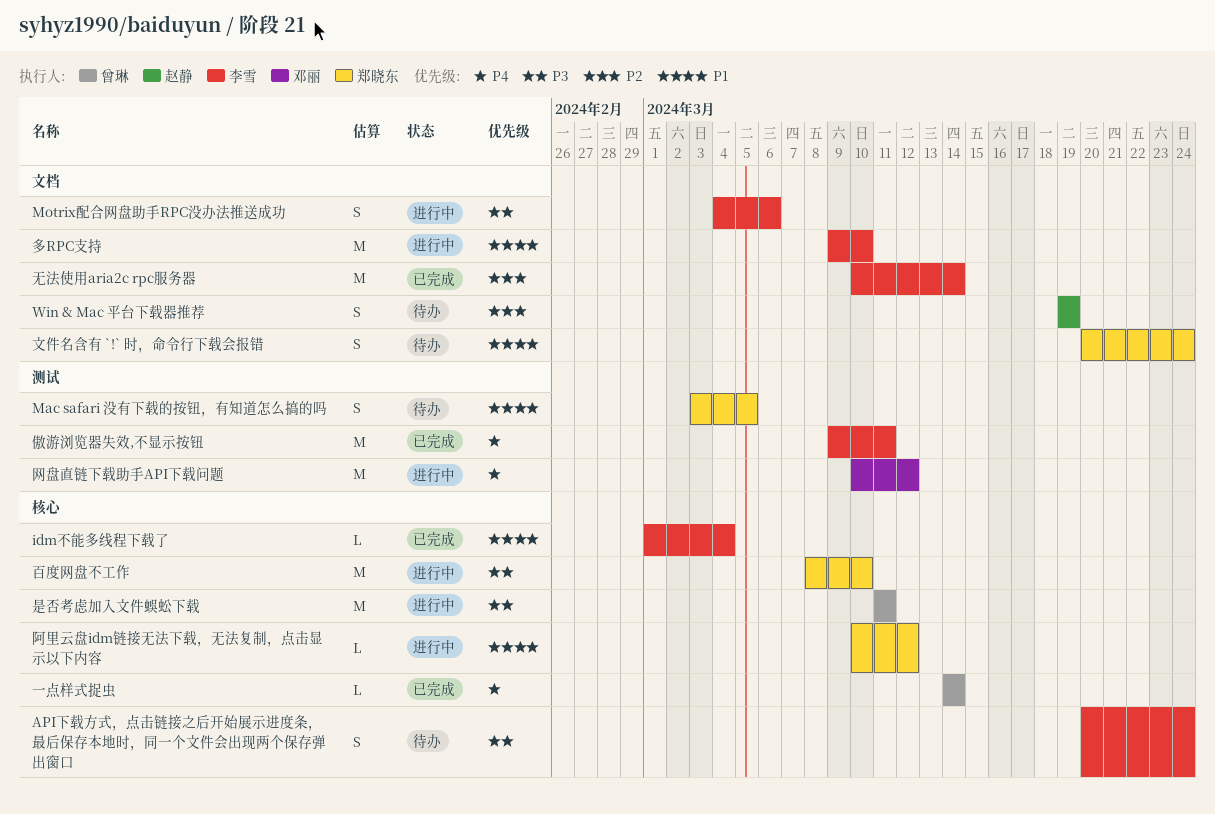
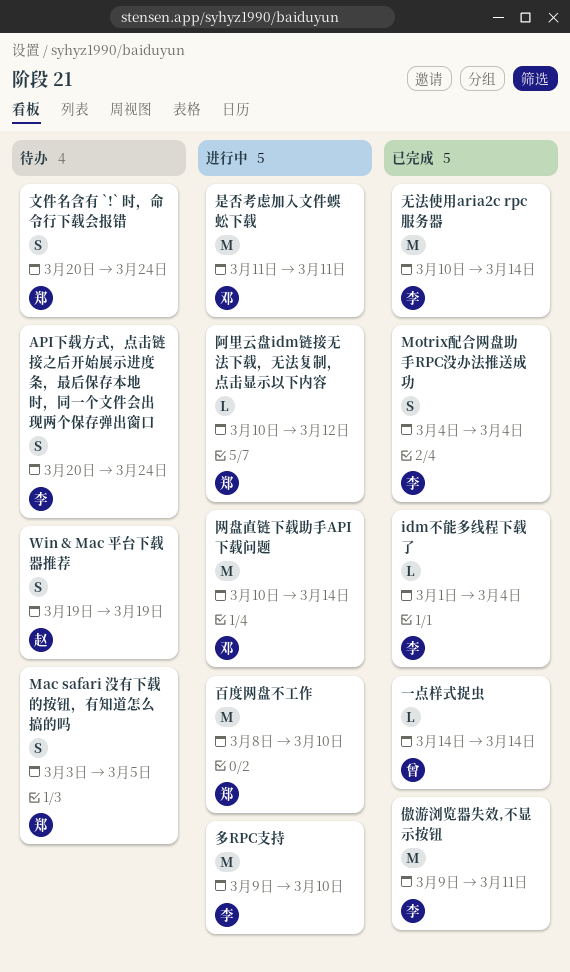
Motrix配合网盘助手RPC没办法推送成功, status: 进行中 -> 已完成
Motrix配合网盘助手RPC没办法推送成功, due: Mar 6 -> Mar 4
是否考虑加入文件蜈蚣下载, owner: 曾琳 -> 邓丽
网盘直链下载助手API下载问题, due: Mar 12 -> Mar 14

